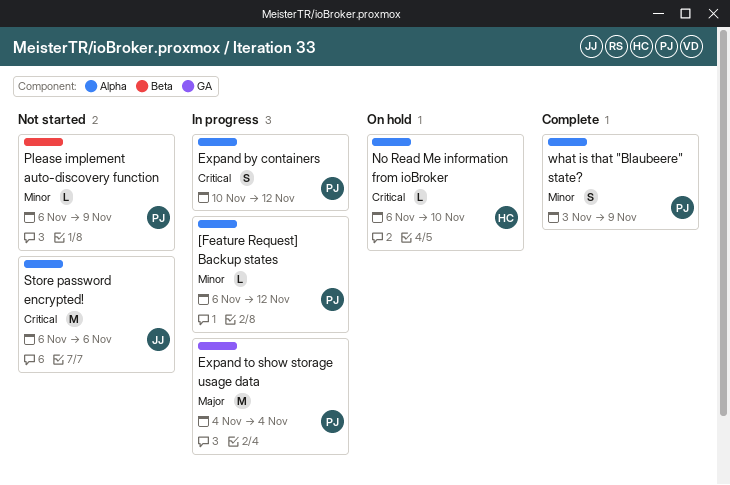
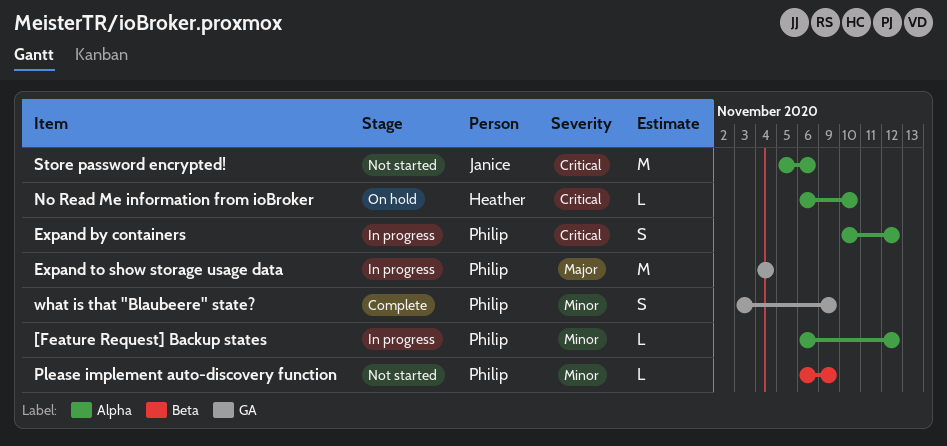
Store password encrypted!, start: Nov 6 -> Nov 5
what is that "Blaubeere" state?, label: Alpha -> GA

